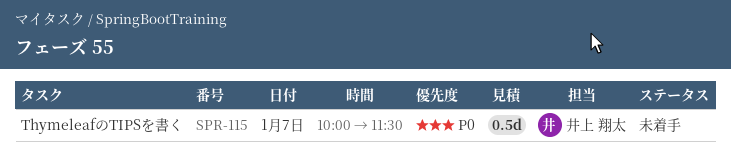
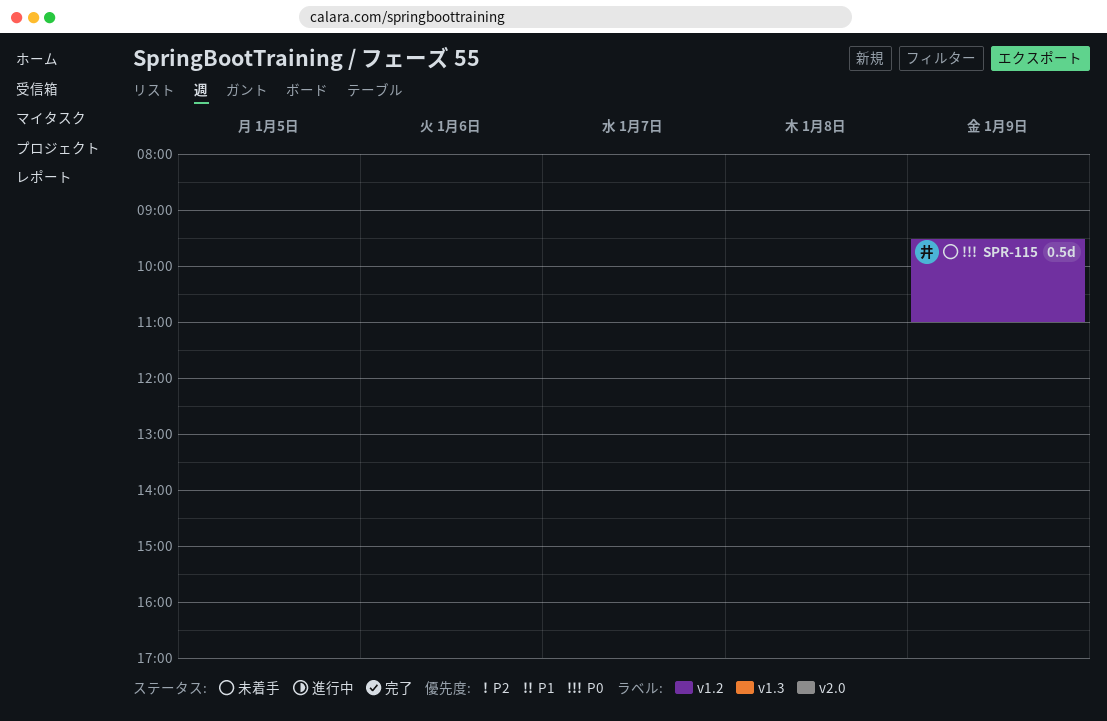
SPR-115, day: Jan 7 -> Jan 9
SPR-115, begins: 10:00 -> 09:30
SPR-115, ends: 11:30 -> 11:00

